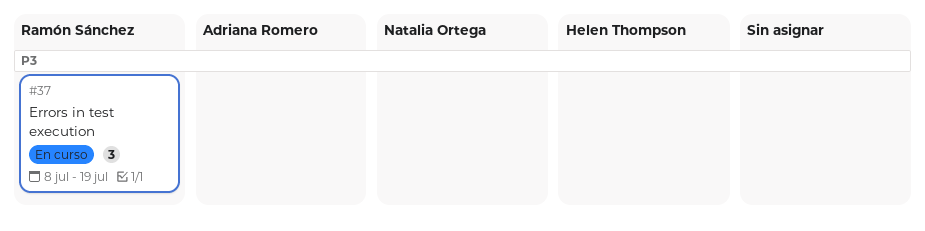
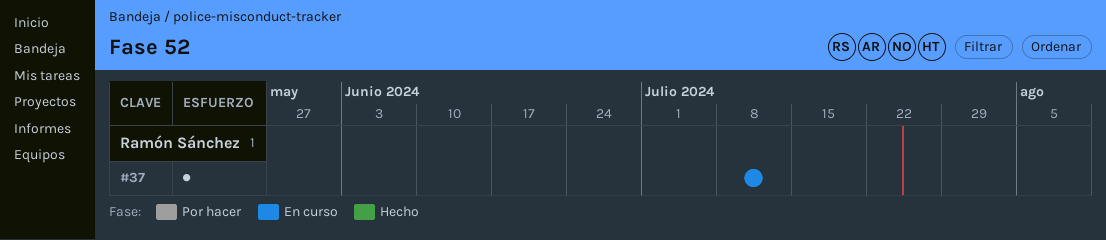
#37, estimate: 3 -> 1
#37, due: Jul 19 -> Jul 12

